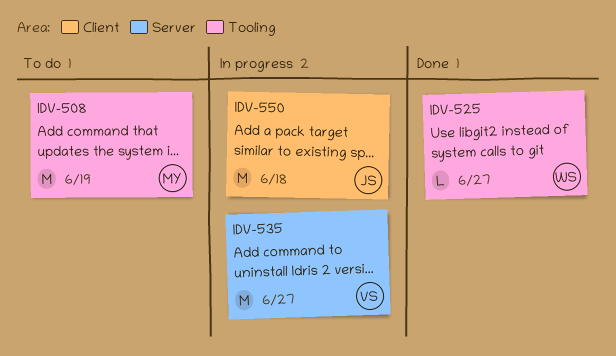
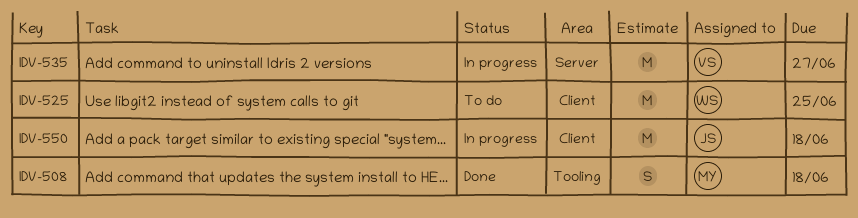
IDV-508, status: To do -> Done
IDV-508, estimate: M -> S
IDV-508, due: Jun 19 -> Jun 18
IDV-525, status: Done -> To do
IDV-525, label: Tooling -> Client
IDV-525, estimate: L -> M
IDV-525, due: Jun 27 -> Jun 25

